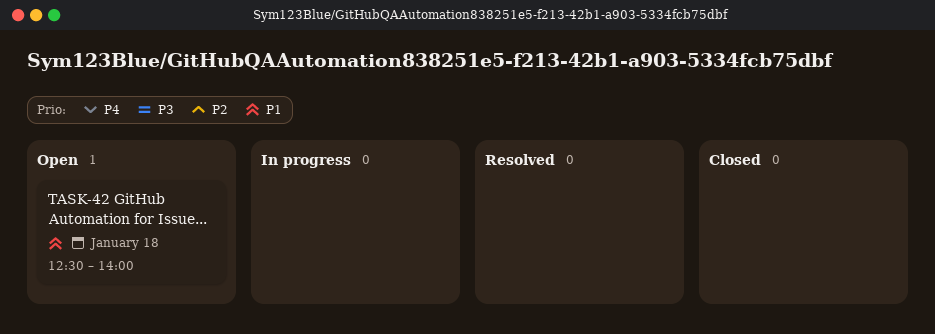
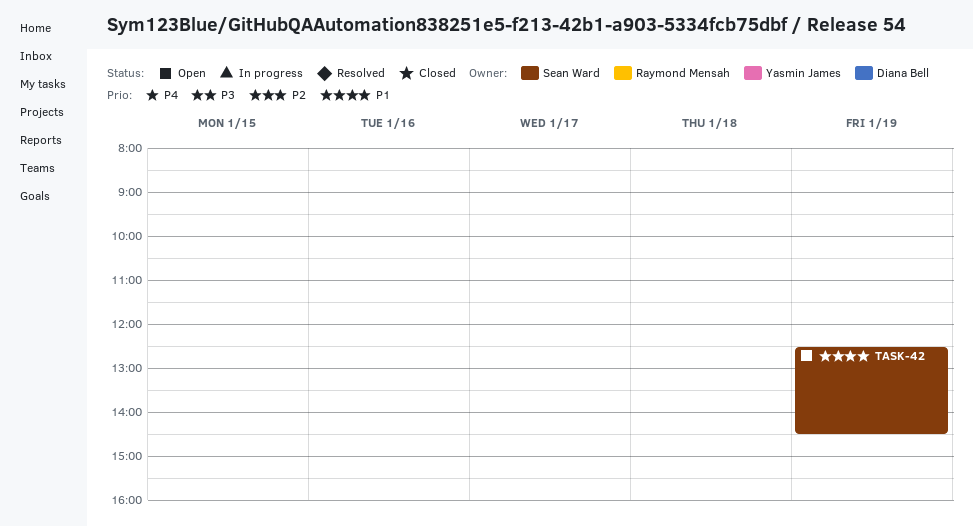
TASK-42, day: Jan 18 -> Jan 19
TASK-42, ends: 14:00 -> 14:30

